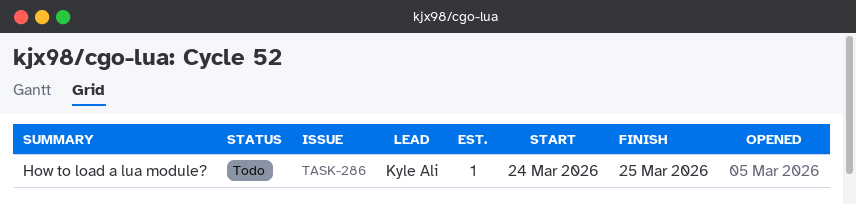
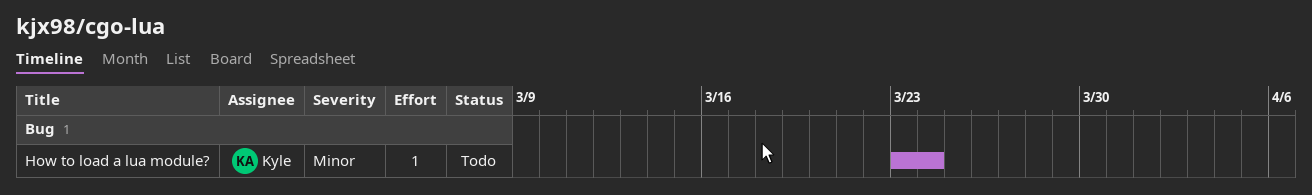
How to load a lua module?, start: Mar 24 -> Mar 23
How to load a lua module?, due: Mar 25 -> Mar 24

